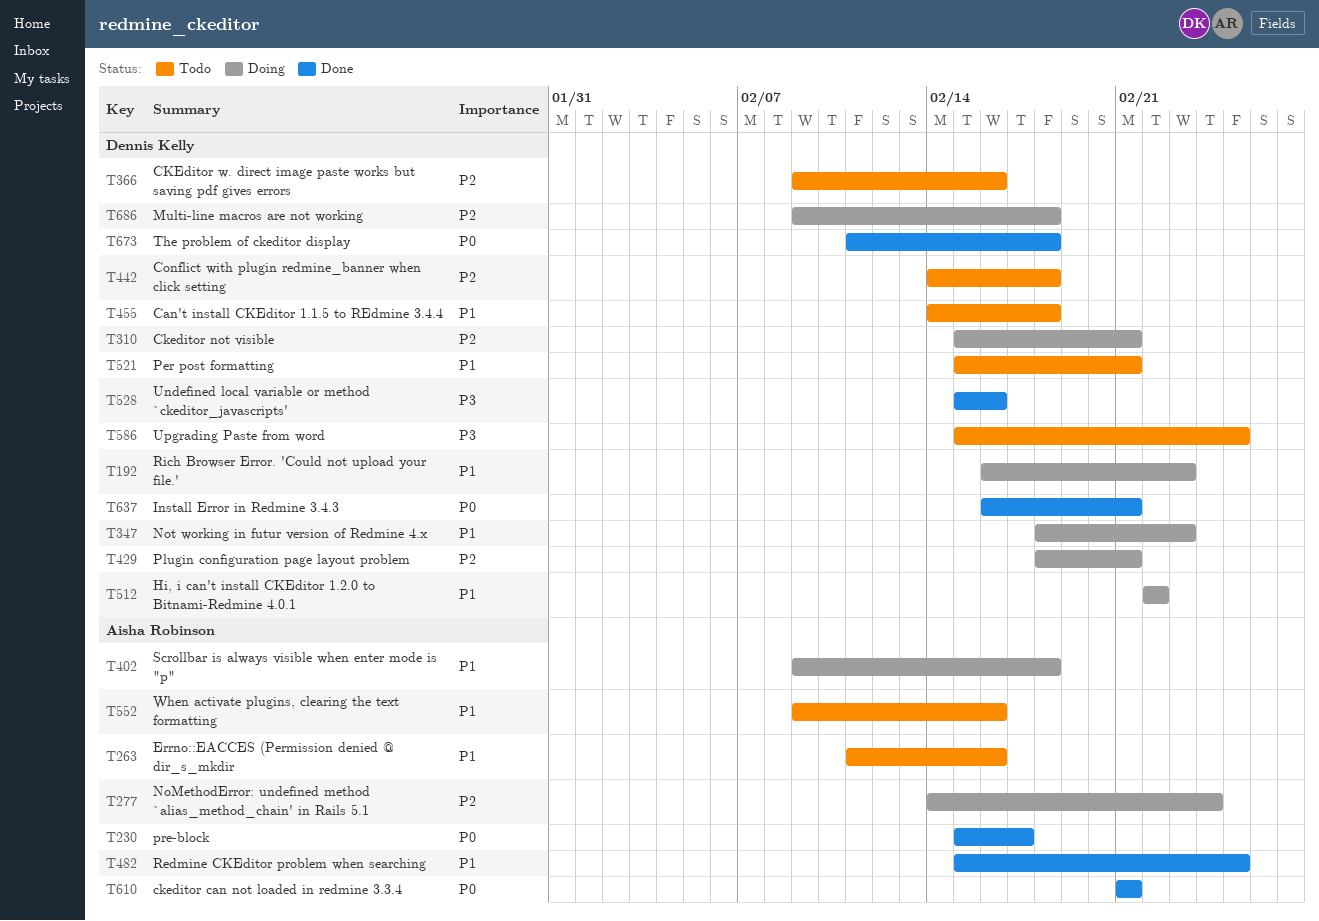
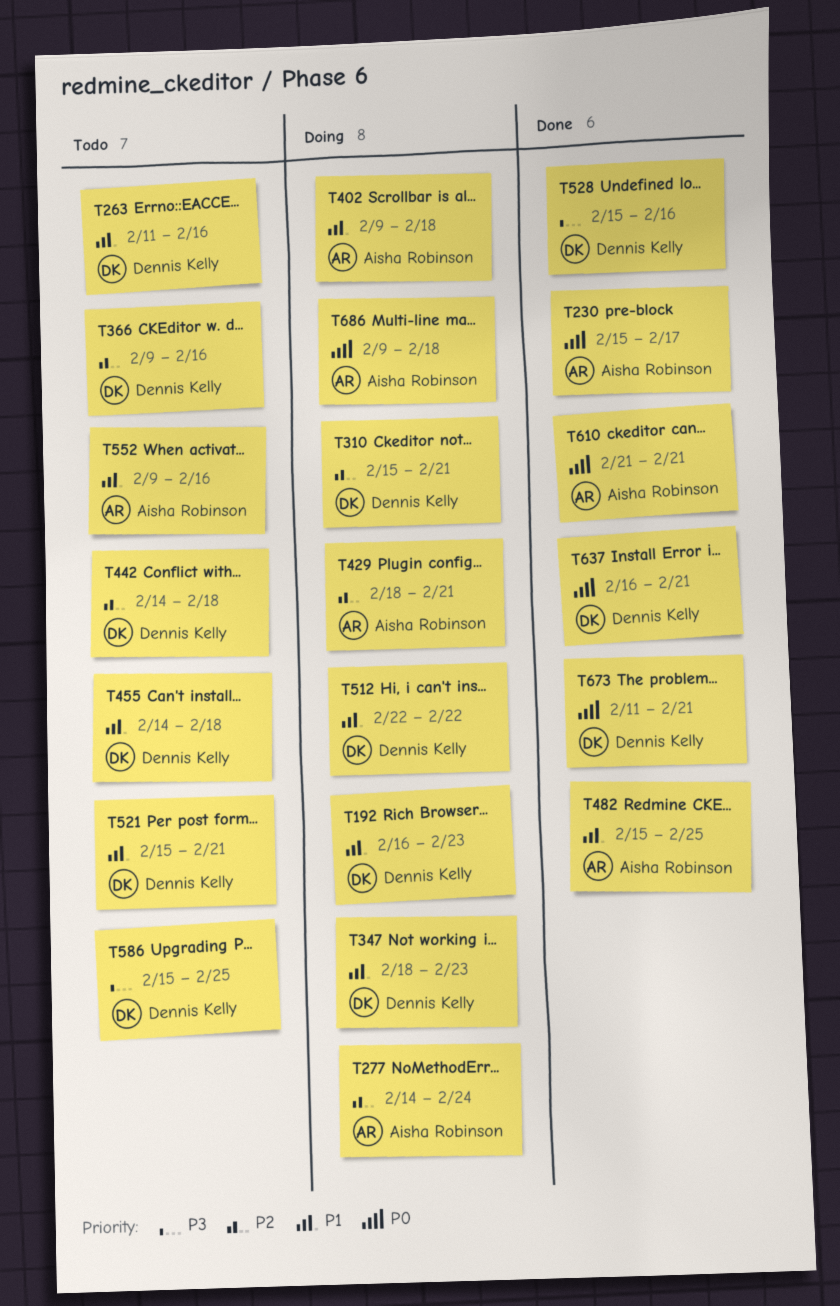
T263, owner: Aisha Robinson -> Dennis Kelly
T429, owner: Dennis Kelly -> Aisha Robinson
T673, due: Feb 18 -> Feb 21
T686, owner: Dennis Kelly -> Aisha Robinson
T686, priority: P2 -> P0

